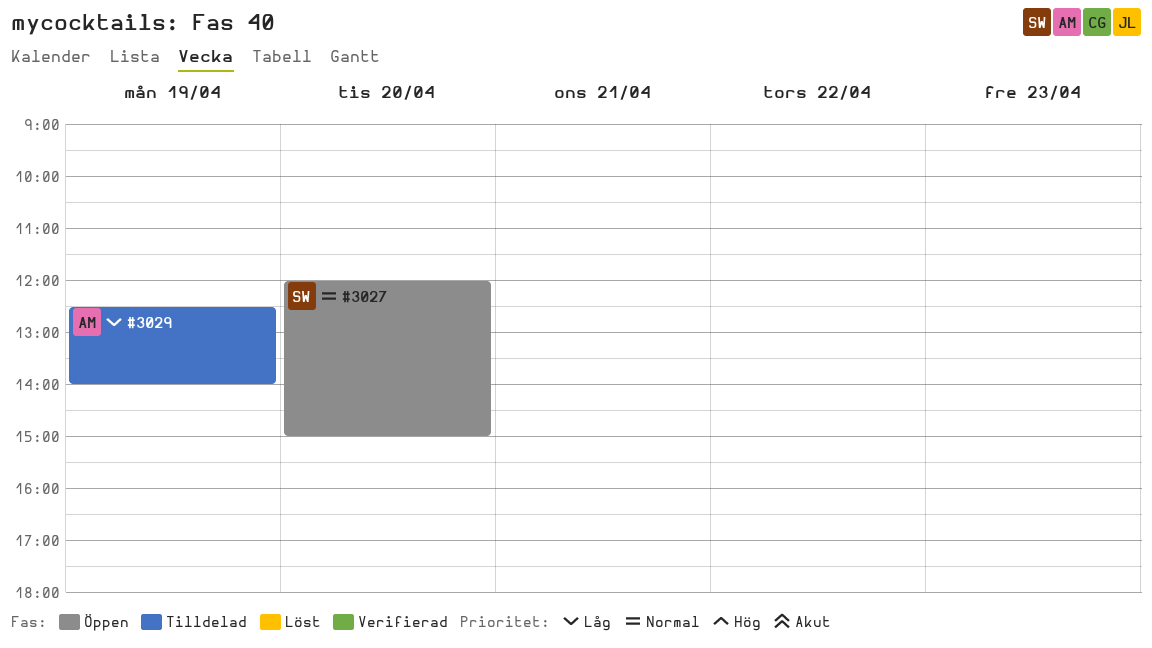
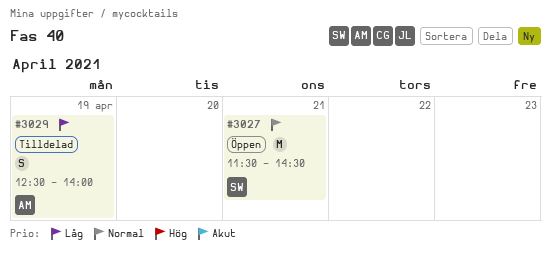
#3027, day: Apr 20 -> Apr 21
#3027, begins: 12:00 -> 11:30
#3027, ends: 15:00 -> 14:30

